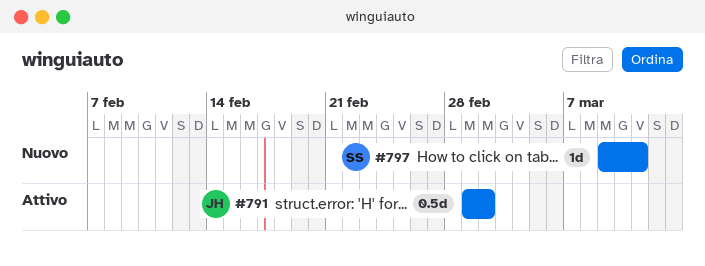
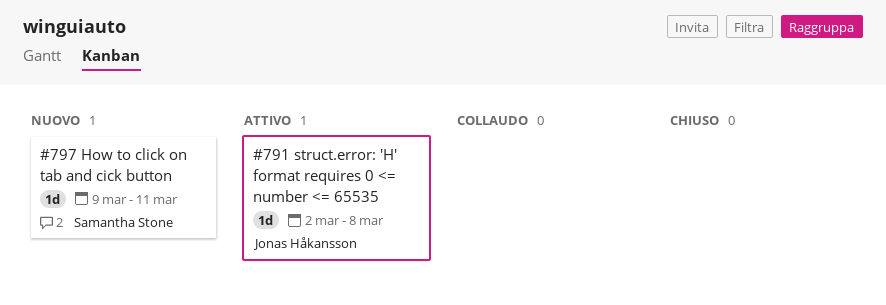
#791, estimate: 0.5d -> 1d
#791, start: Mar 1 -> Mar 2
#791, due: Mar 2 -> Mar 8

